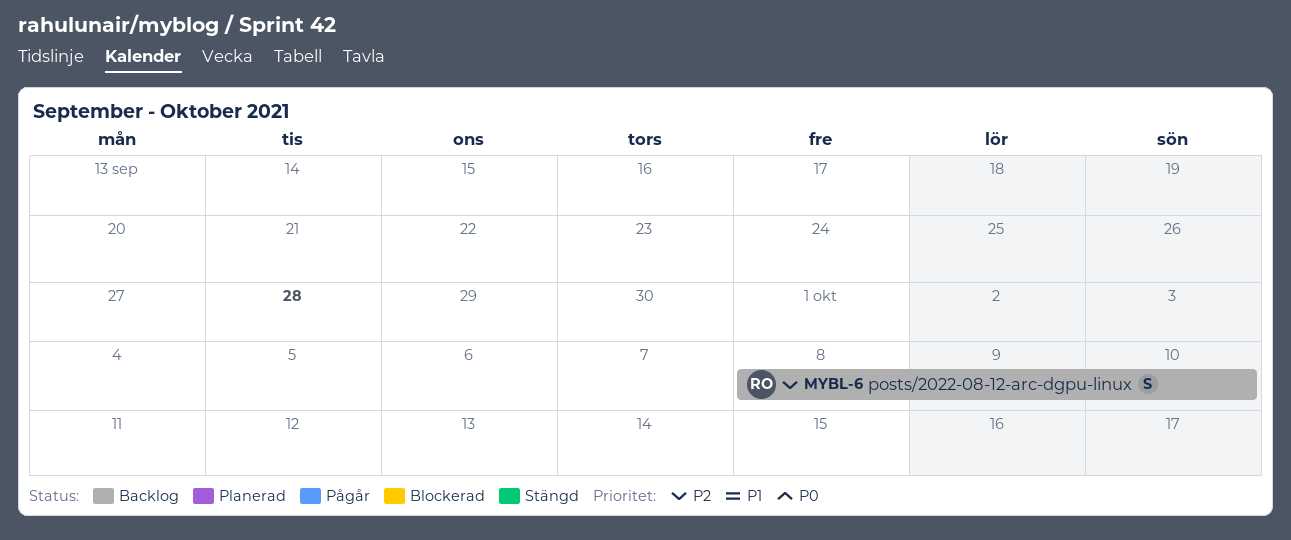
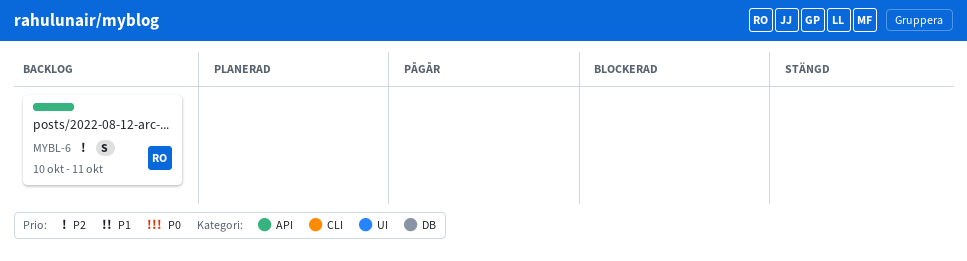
MYBL-6, start: Oct 8 -> Oct 10
MYBL-6, due: Oct 10 -> Oct 11

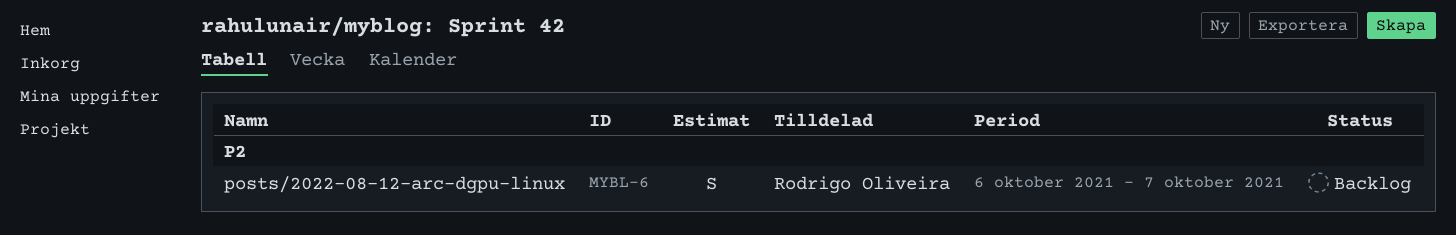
MYBL-6, start: Oct 10 -> Oct 6
MYBL-6, due: Oct 11 -> Oct 7

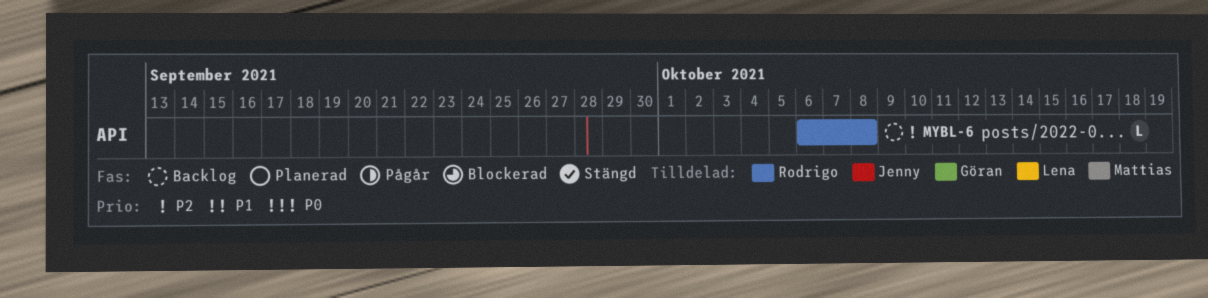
MYBL-6, estimate: S -> L
MYBL-6, due: Oct 7 -> Oct 8

